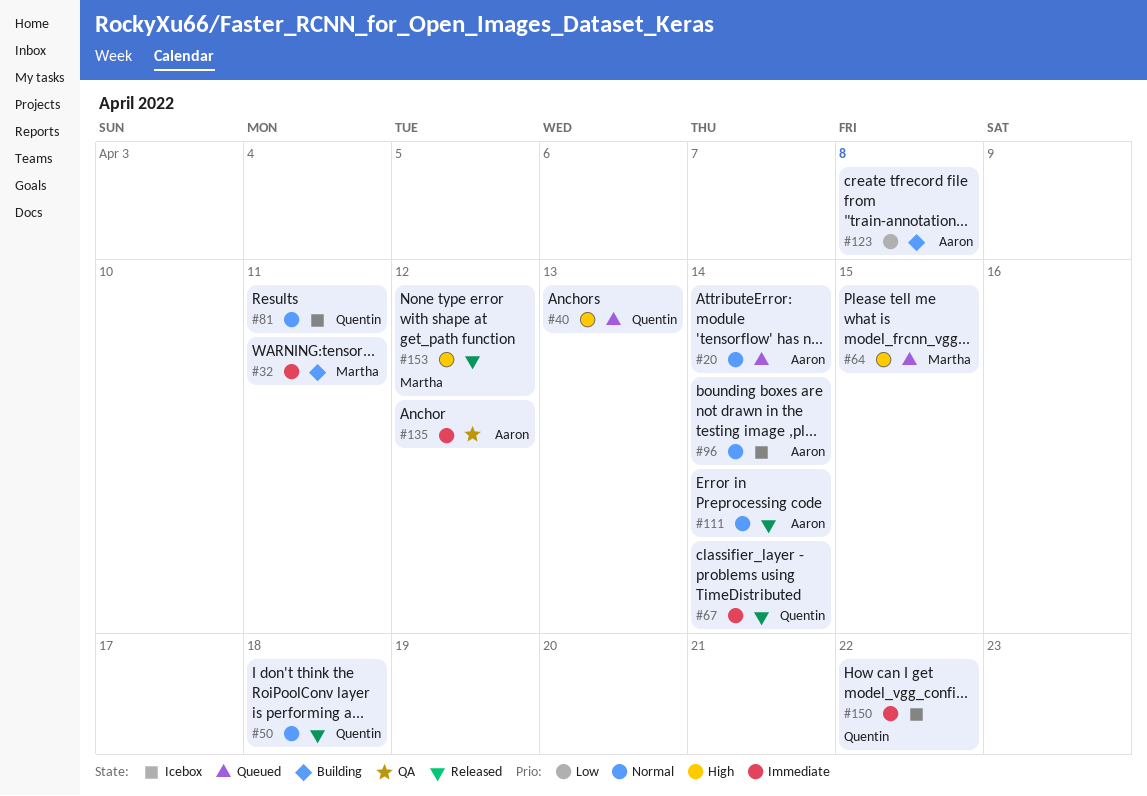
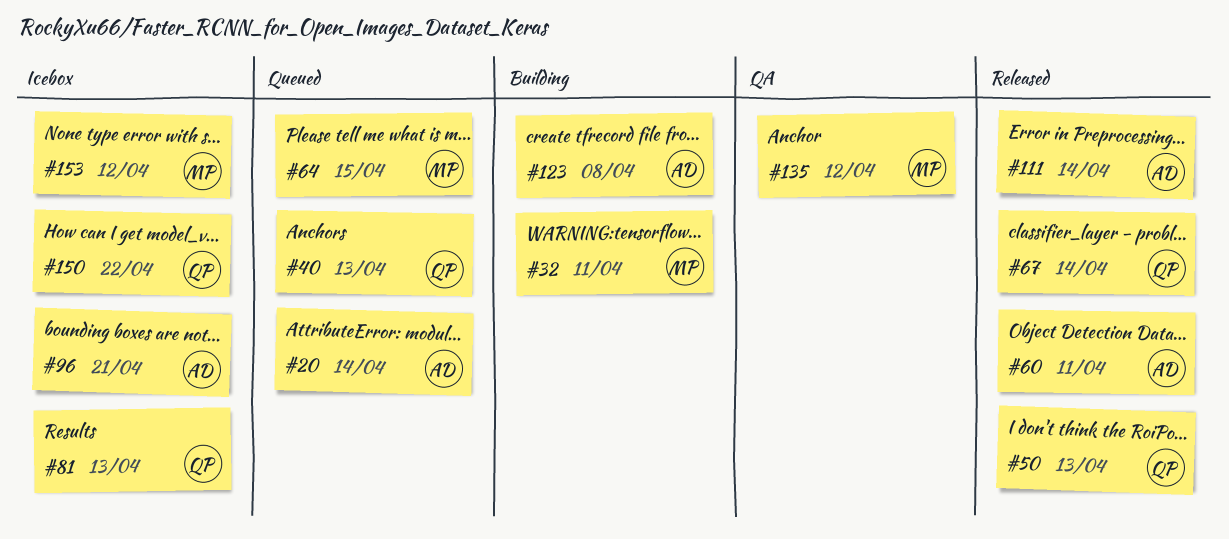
#50, due: Apr 18 -> Apr 13
#60: none -> present
#81, due: Apr 11 -> Apr 13
#96, due: Apr 14 -> Apr 21
#135, owner: Aaron -> Martha
#153, status: Released -> Icebox

